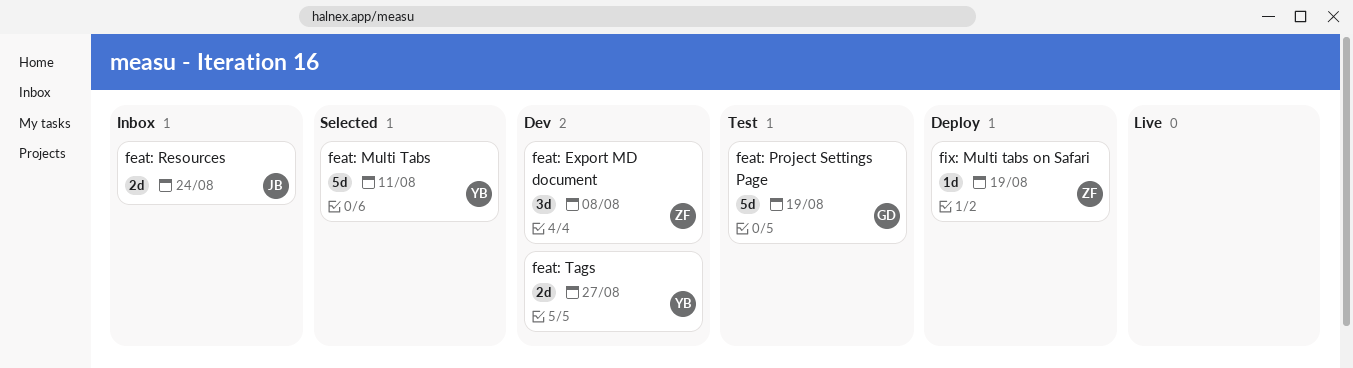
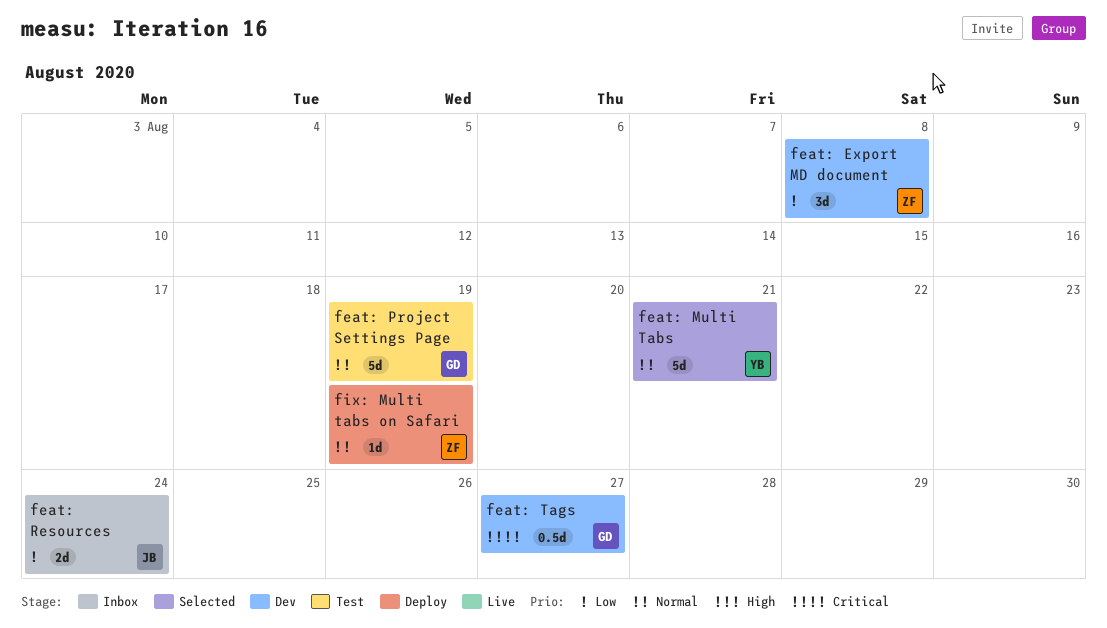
feat: Multi Tabs, due: Aug 11 -> Aug 21
feat: Tags, owner: YB -> GD
feat: Tags, estimate: 2d -> 0.5d

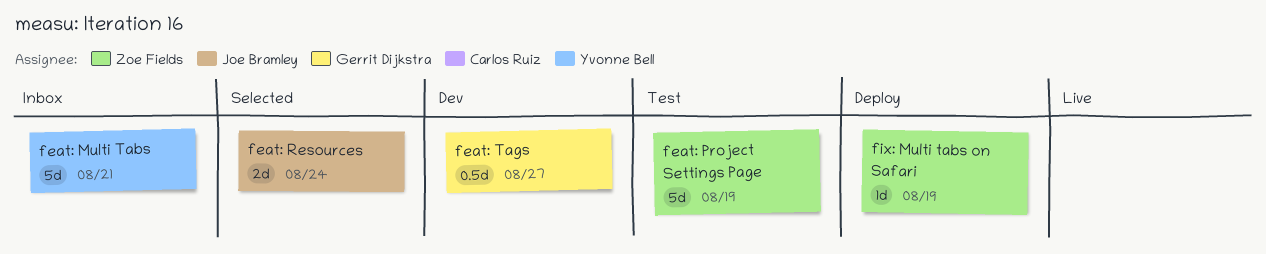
feat: Export MD document: present -> none
feat: Multi Tabs, status: Selected -> Inbox
feat: Project Settings Page, owner: Gerrit Dijkstra -> Zoe Fields
feat: Resources, status: Inbox -> Selected

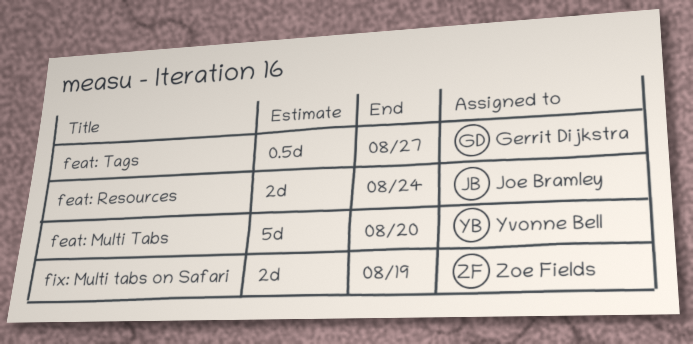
feat: Multi Tabs, due: Aug 21 -> Aug 20
feat: Project Settings Page: present -> none
fix: Multi tabs on Safari, estimate: 1d -> 2d

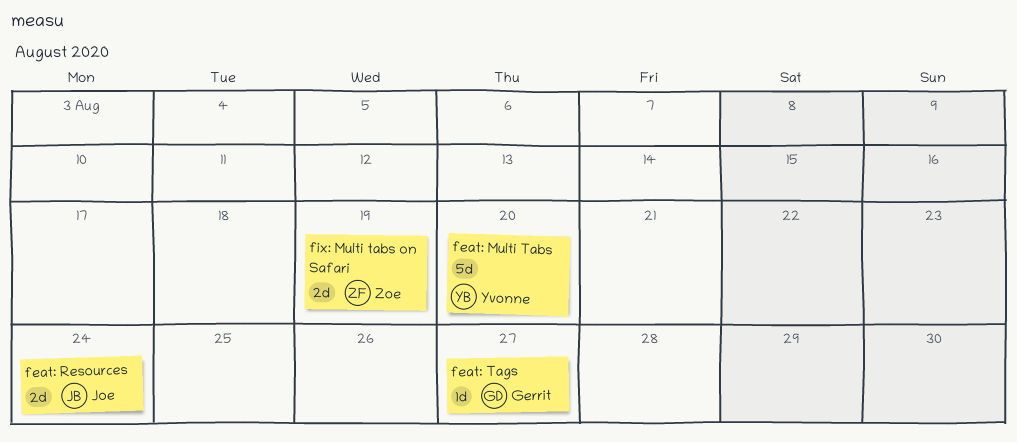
feat: Tags, estimate: 0.5d -> 1d

